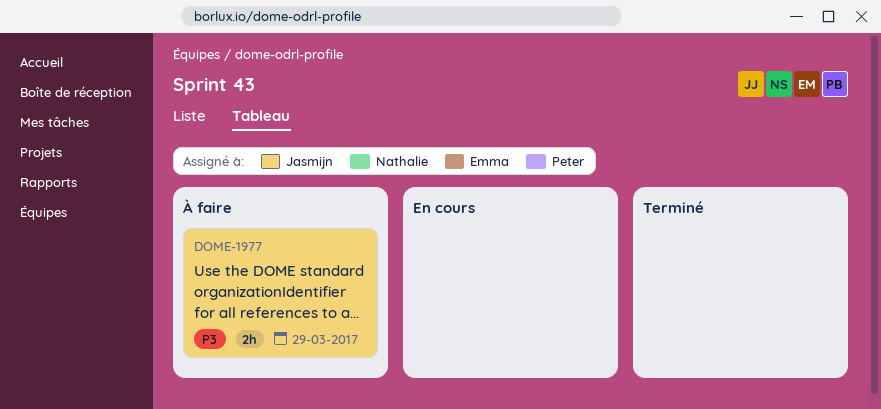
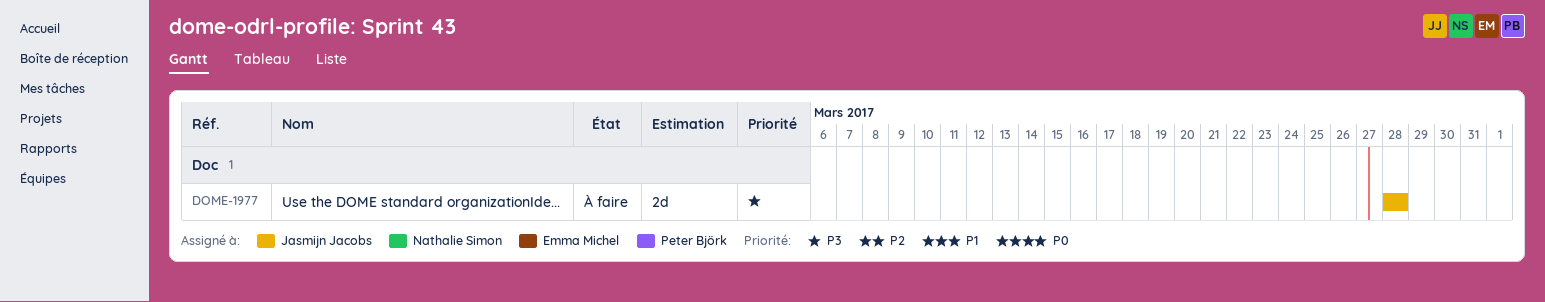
DOME-1977, estimate: 2h -> 2d
DOME-1977, due: Mar 29 -> Mar 28

